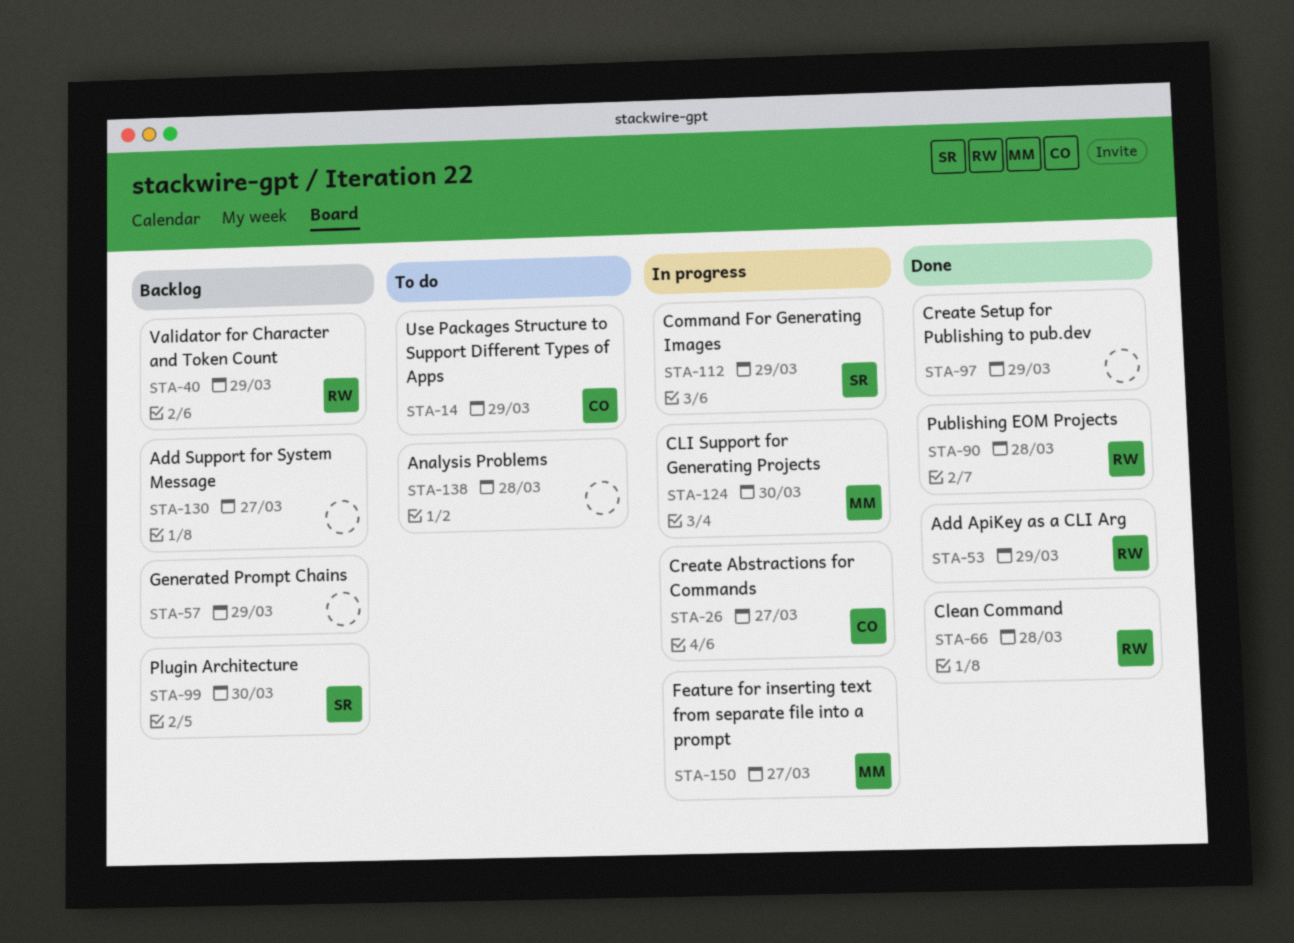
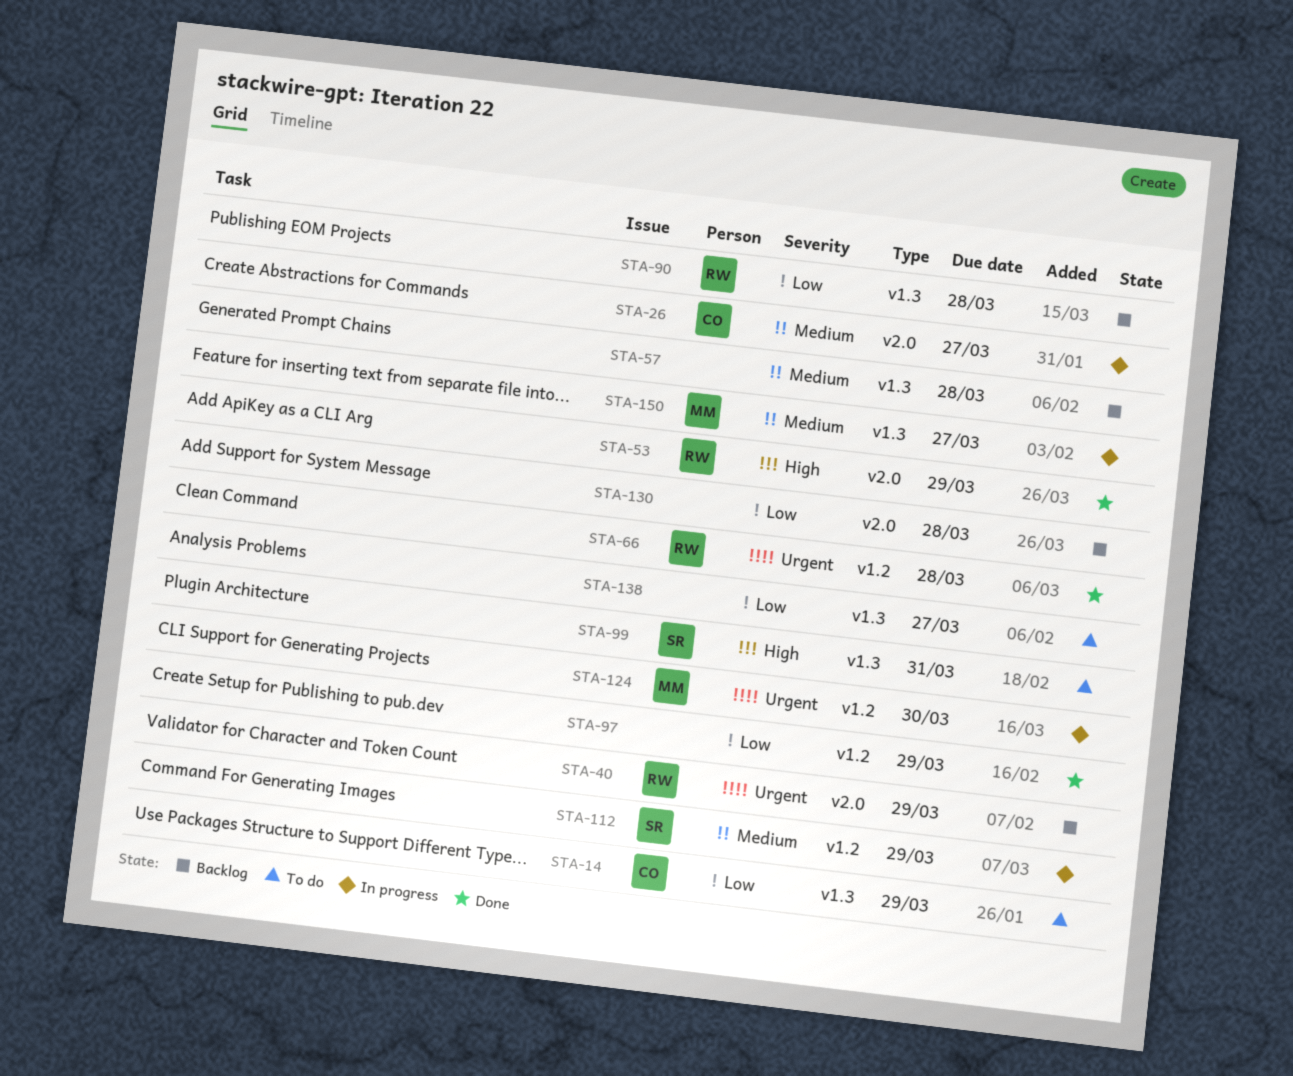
STA-57, due: Mar 29 -> Mar 28
STA-90, status: Done -> Backlog
STA-99, status: Backlog -> To do
STA-99, due: Mar 30 -> Mar 31
STA-130, due: Mar 27 -> Mar 28
STA-138, due: Mar 28 -> Mar 27

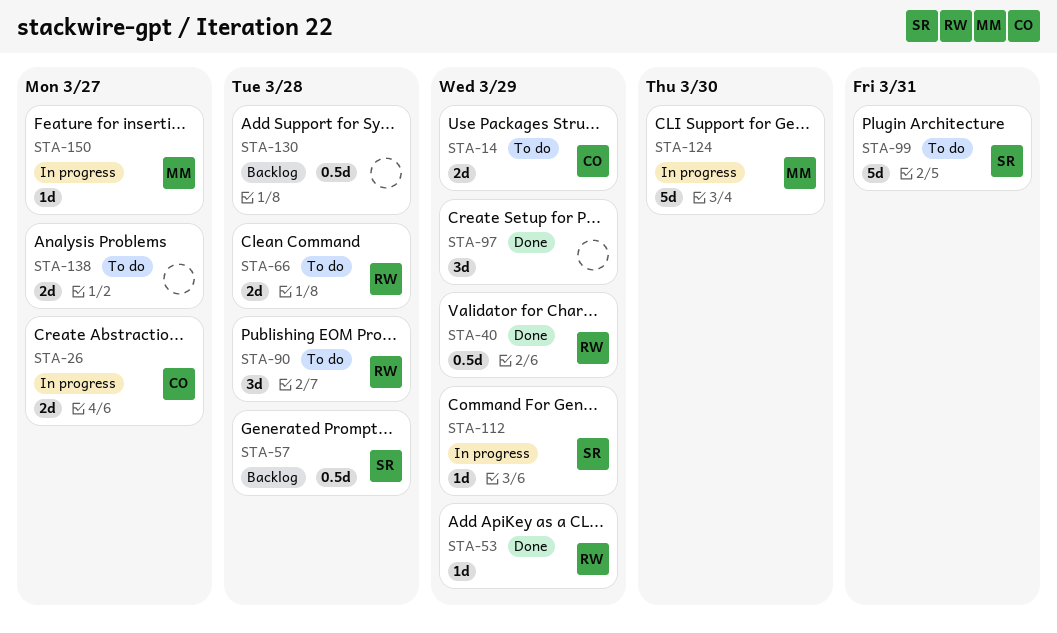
STA-40, status: Backlog -> Done
STA-57, owner: none -> SR
STA-66, status: Done -> To do
STA-90, status: Backlog -> To do

